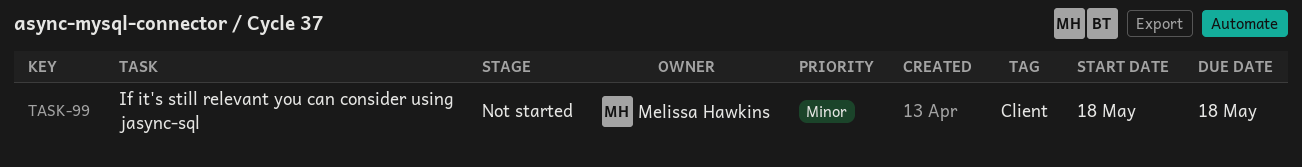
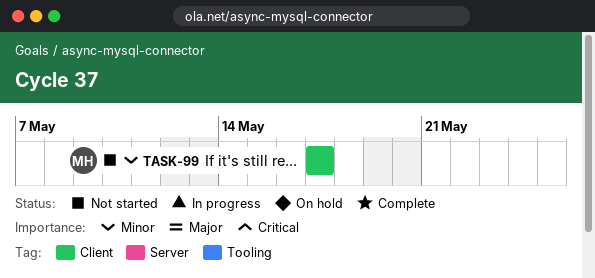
TASK-99, start: May 18 -> May 17
TASK-99, due: May 18 -> May 17

